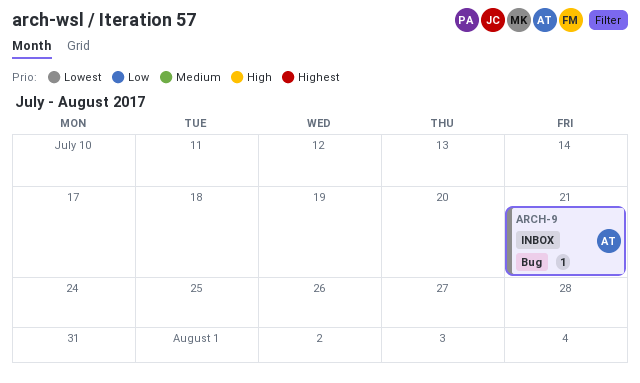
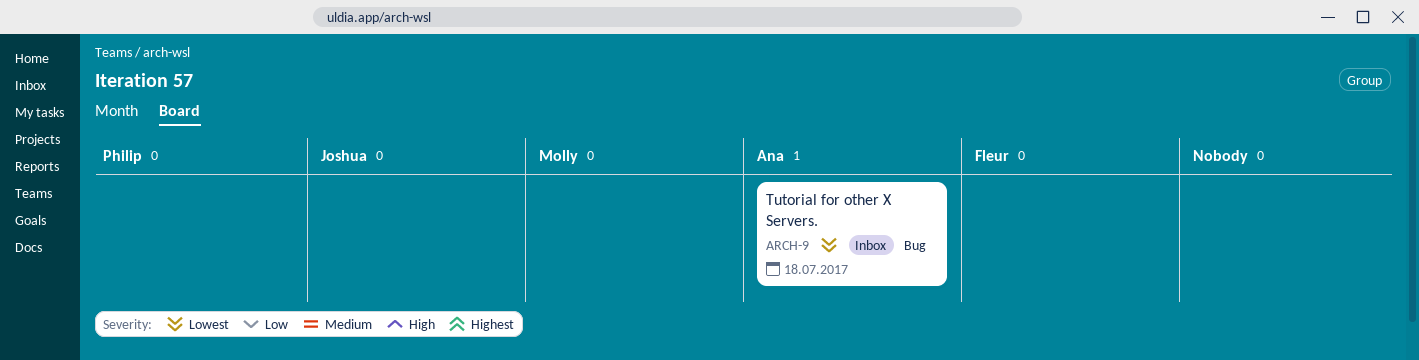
ARCH-9, due: Jul 21 -> Jul 18

